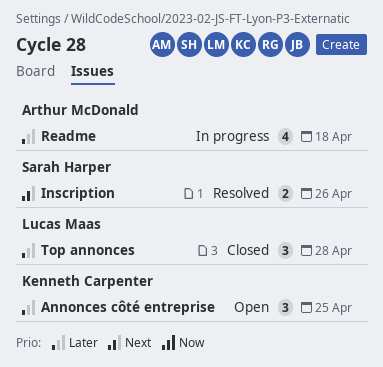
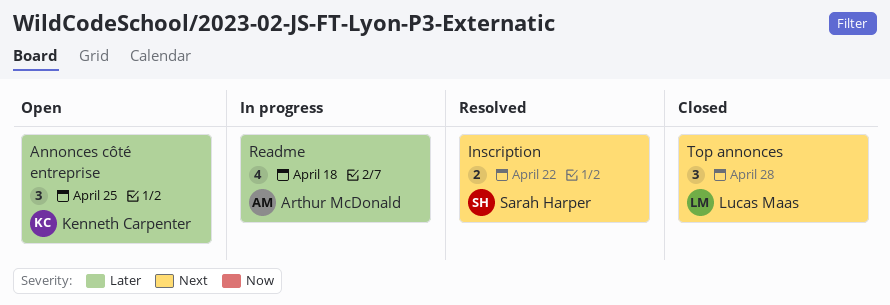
Inscription, due: Apr 26 -> Apr 22
Top annonces, priority: Later -> Next

